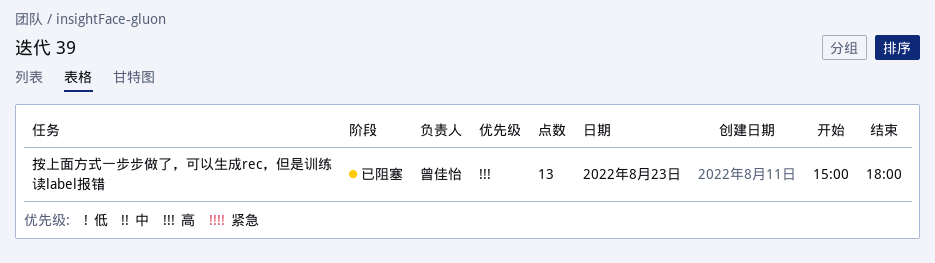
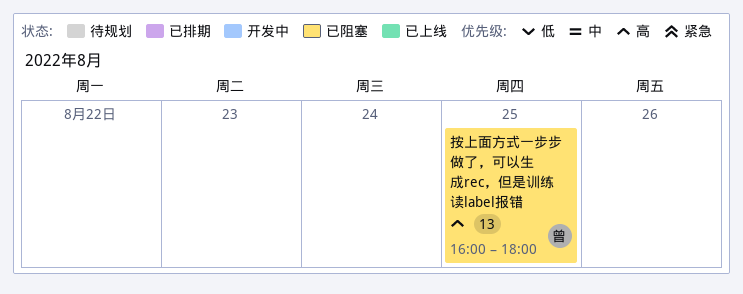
按上面方式一步步做了，可以生成rec，但是训练读label报错, day: Aug 23 -> Aug 25
按上面方式一步步做了，可以生成rec，但是训练读label报错, begins: 15:00 -> 16:00

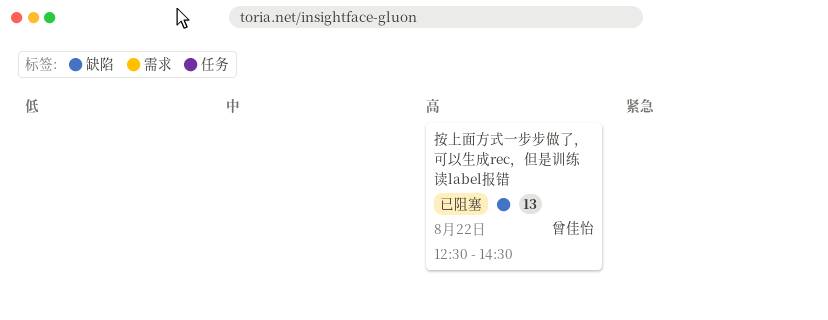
按上面方式一步步做了，可以生成rec，但是训练读label报错, day: Aug 25 -> Aug 22
按上面方式一步步做了，可以生成rec，但是训练读label报错, begins: 16:00 -> 12:30
按上面方式一步步做了，可以生成rec，但是训练读label报错, ends: 18:00 -> 14:30

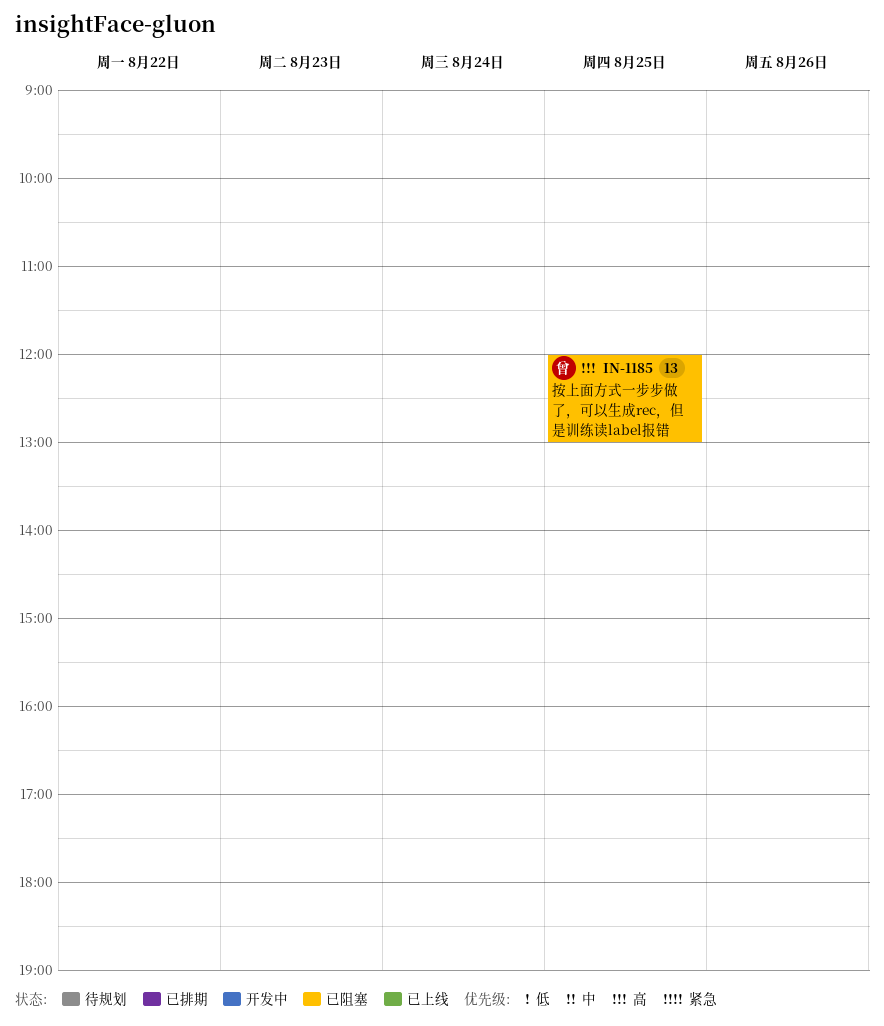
按上面方式一步步做了，可以生成rec，但是训练读label报错, day: Aug 22 -> Aug 25
按上面方式一步步做了，可以生成rec，但是训练读label报错, begins: 12:30 -> 12:00
按上面方式一步步做了，可以生成rec，但是训练读label报错, ends: 14:30 -> 13:00

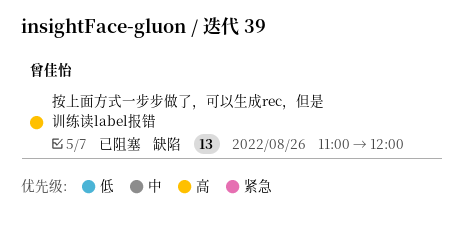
按上面方式一步步做了，可以生成rec，但是训练读label报错, day: Aug 25 -> Aug 26
按上面方式一步步做了，可以生成rec，但是训练读label报错, begins: 12:00 -> 11:00
按上面方式一步步做了，可以生成rec，但是训练读label报错, ends: 13:00 -> 12:00

